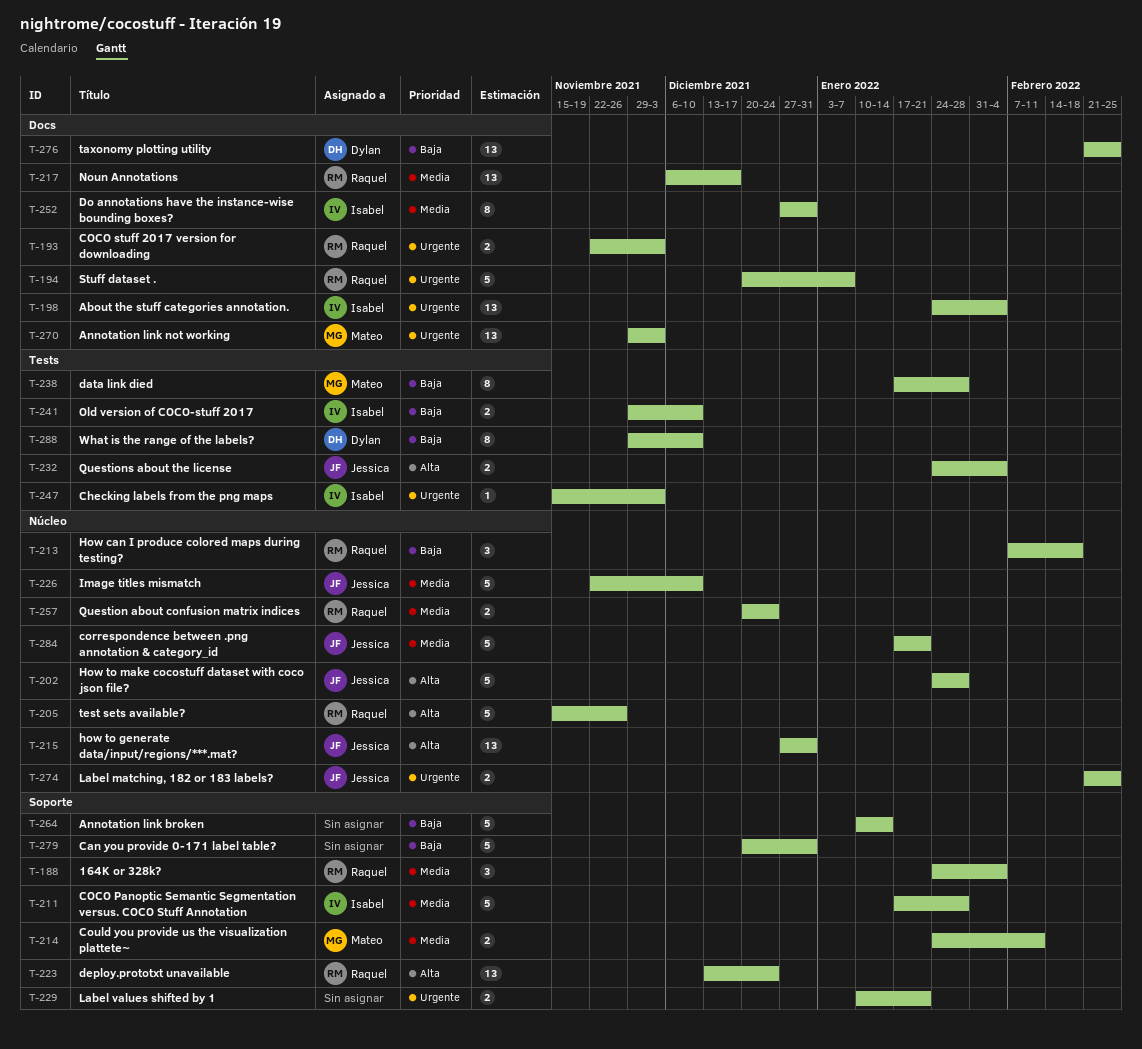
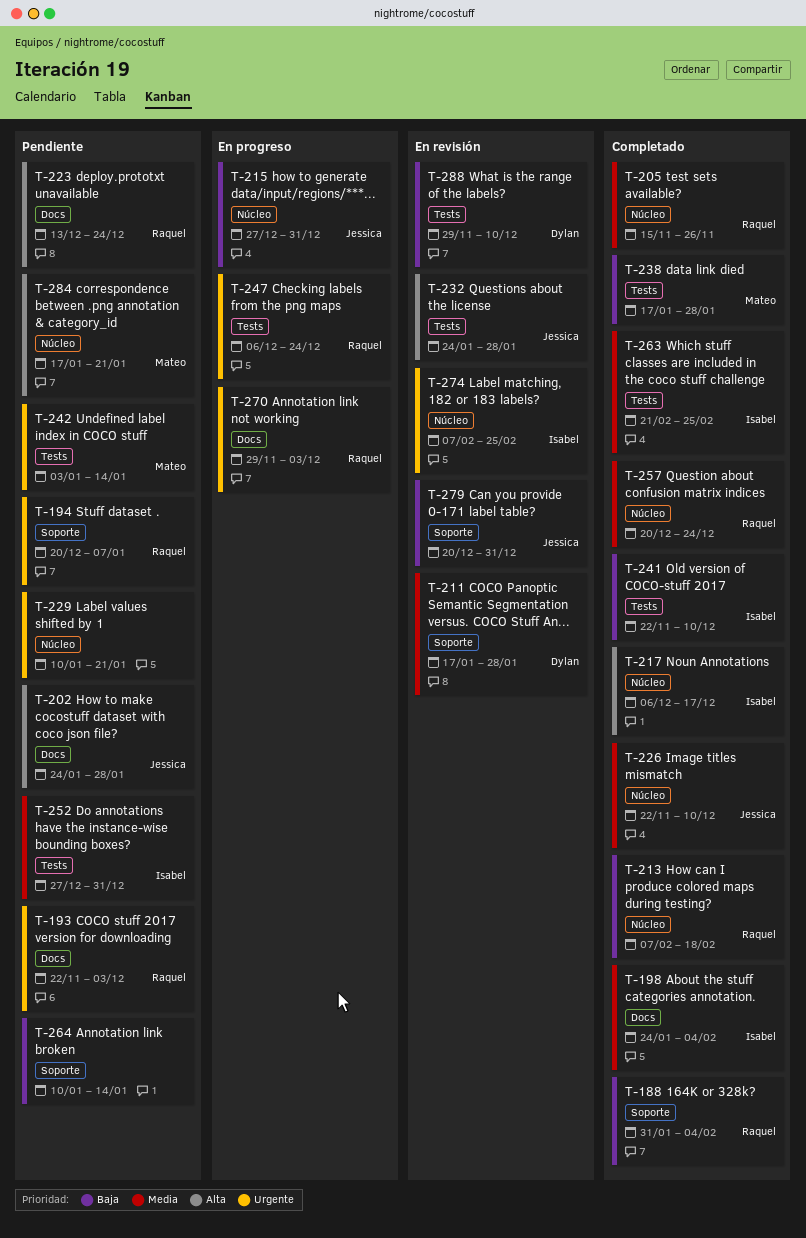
T-188, priority: Media -> Baja
T-188, start: Jan 24 -> Jan 31
T-194, label: Docs -> Soporte
T-198, priority: Urgente -> Media
T-202, label: Núcleo -> Docs
T-205, priority: Alta -> Media
T-211, owner: Isabel -> Dylan
T-214: present -> none
T-215, priority: Alta -> Baja
T-217, owner: Raquel -> Isabel
T-217, priority: Media -> Alta
T-217, label: Docs -> Núcleo
T-223, label: Soporte -> Docs
T-229, label: Soporte -> Núcleo
T-232, due: Feb 4 -> Jan 28
T-241, start: Nov 29 -> Nov 22
T-242: none -> present
T-247, owner: Isabel -> Raquel
T-247, start: Nov 15 -> Dec 6
T-247, due: Dec 3 -> Dec 24
T-252, label: Docs -> Tests
T-263: none -> present
T-270, owner: Mateo -> Raquel
T-274, owner: Jessica -> Isabel
T-274, start: Feb 21 -> Feb 7
T-276: present -> none
T-279, owner: none -> Jessica
T-284, owner: Jessica -> Mateo
T-284, priority: Media -> Alta

